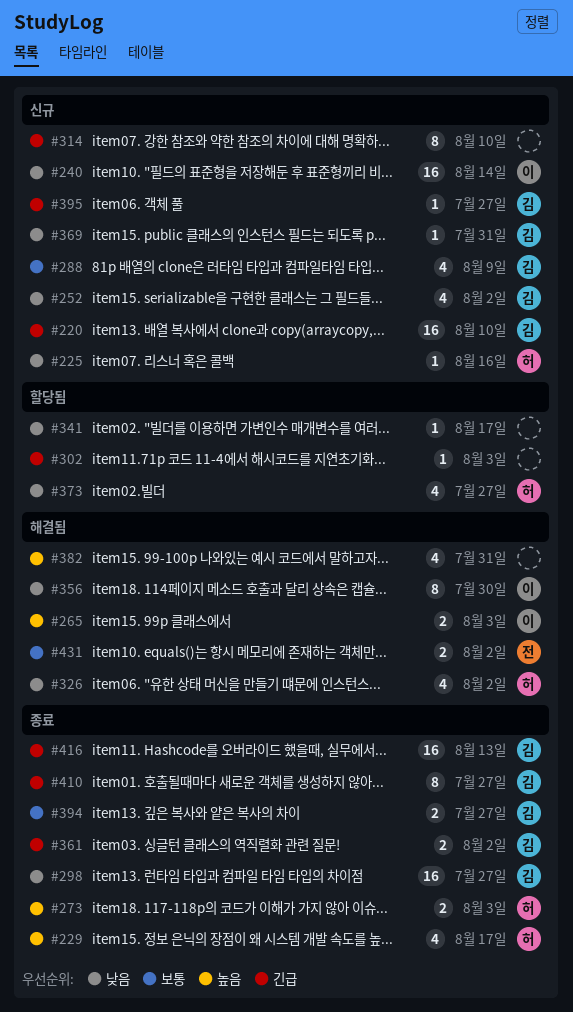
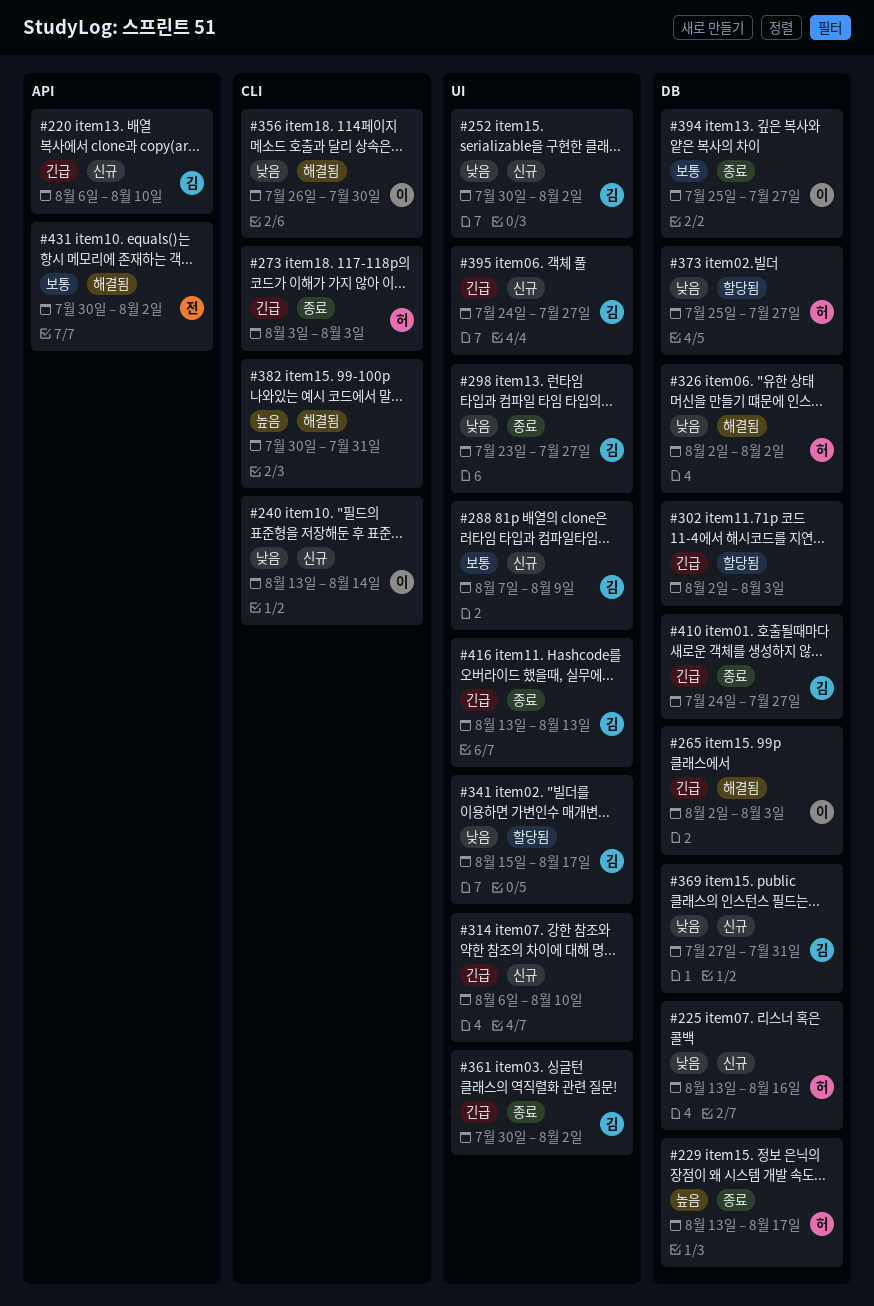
#265, priority: 높음 -> 긴급
#273, priority: 높음 -> 긴급
#341, owner: none -> 김
#394, owner: 김 -> 이

